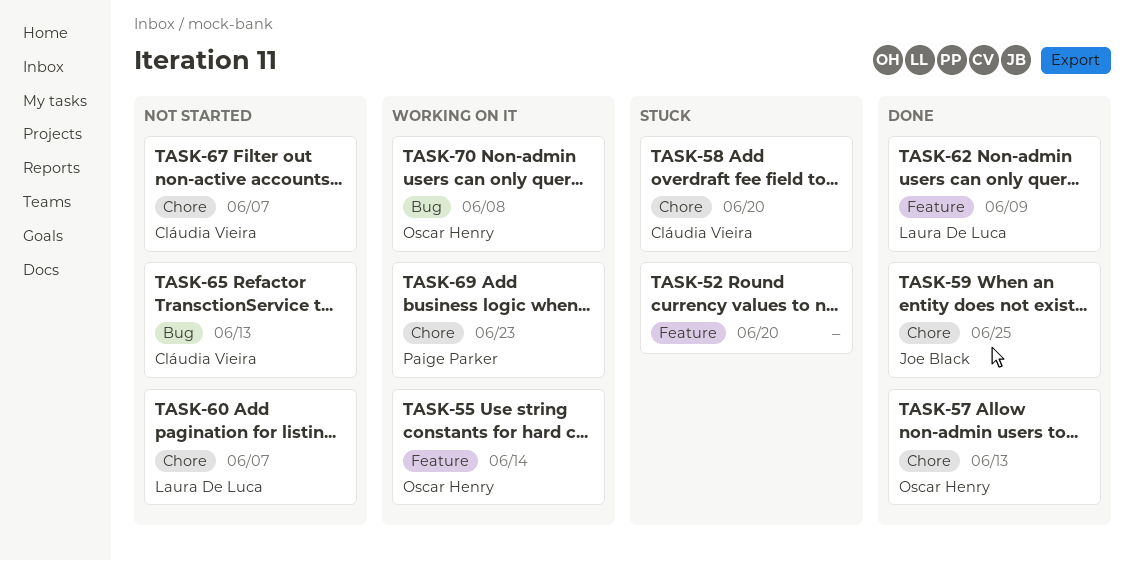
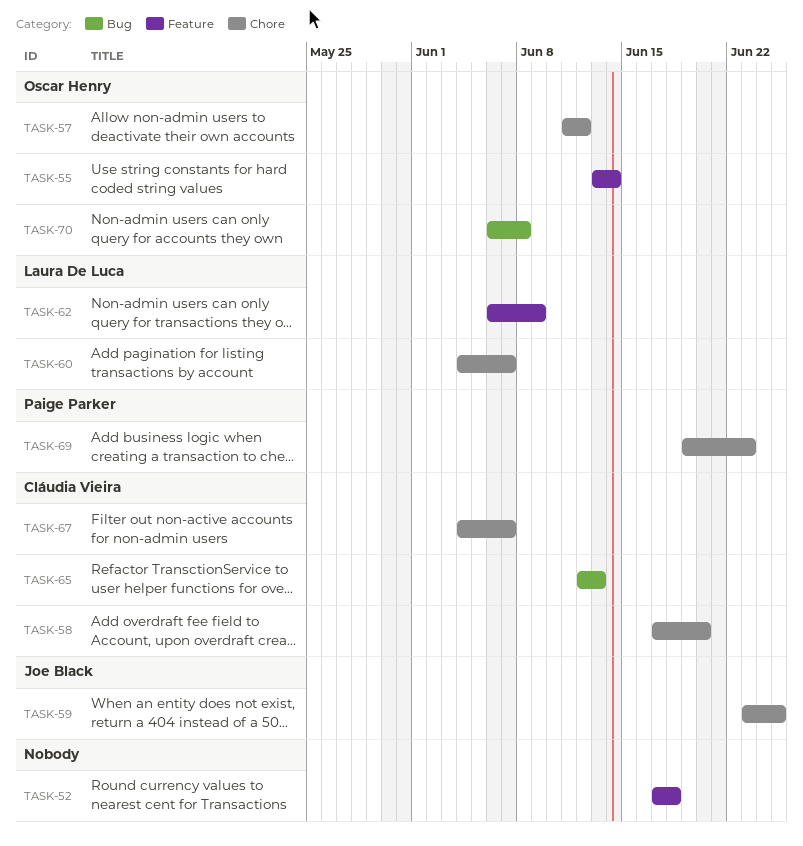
TASK-52, due: Jun 20 -> Jun 18
TASK-57, due: Jun 13 -> Jun 12

